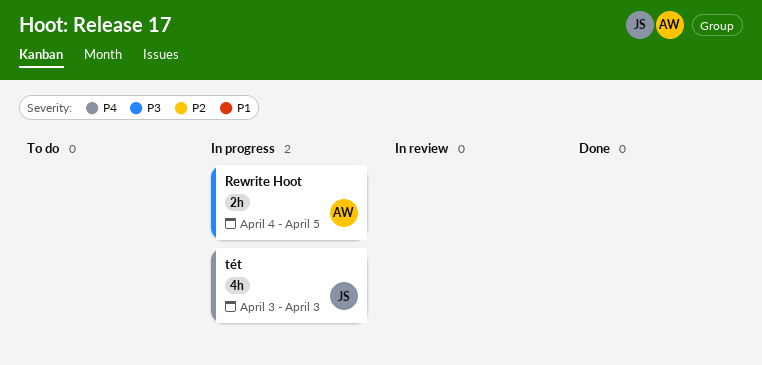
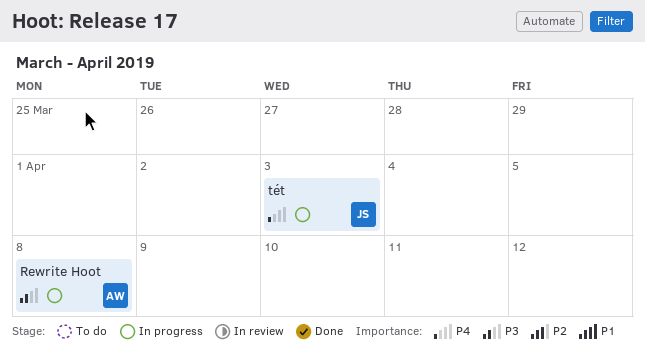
Rewrite Hoot, due: Apr 5 -> Apr 8

